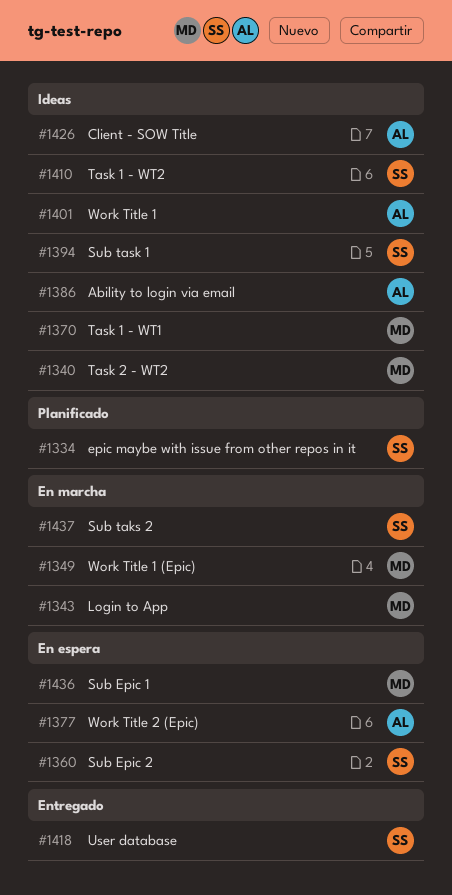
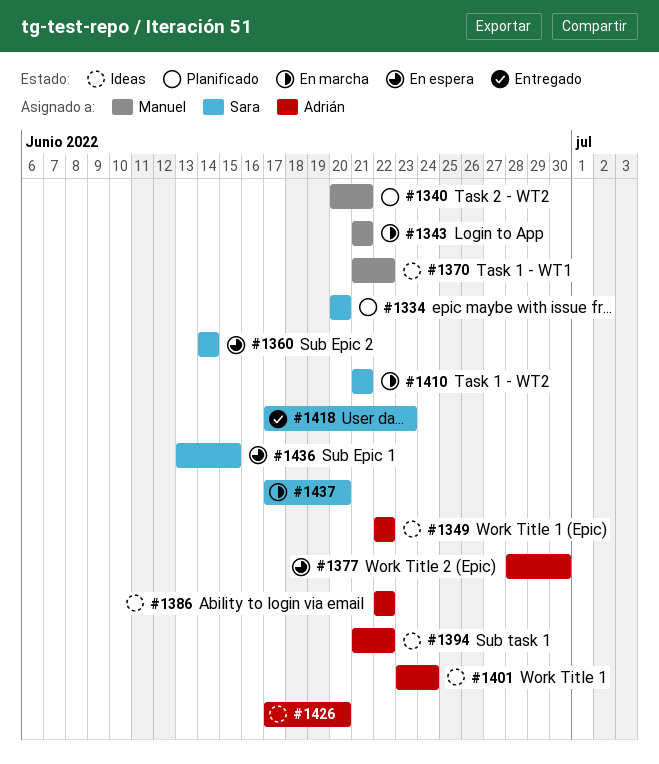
#1340, status: Ideas -> Planificado
#1349, status: En marcha -> Ideas
#1349, owner: Manuel -> Adrián
#1394, owner: Sara -> Adrián
#1410, status: Ideas -> En marcha
#1436, owner: Manuel -> Sara

